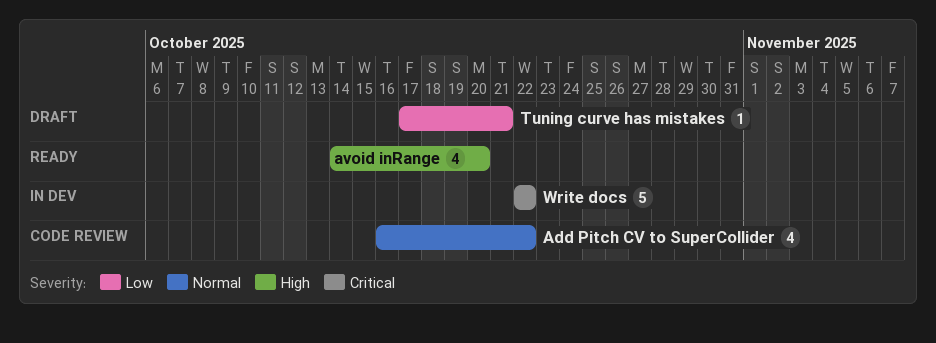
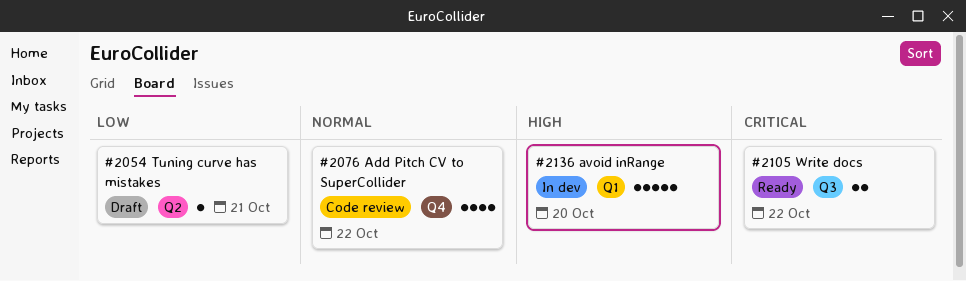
avoid inRange, status: Ready -> In dev
avoid inRange, estimate: 4 -> 5
Write docs, status: In dev -> Ready
Write docs, estimate: 5 -> 2

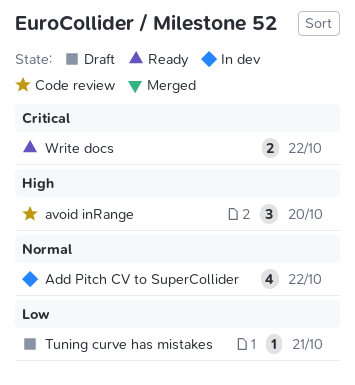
Add Pitch CV to SuperCollider, status: Code review -> In dev
avoid inRange, status: In dev -> Code review
avoid inRange, estimate: 5 -> 3

